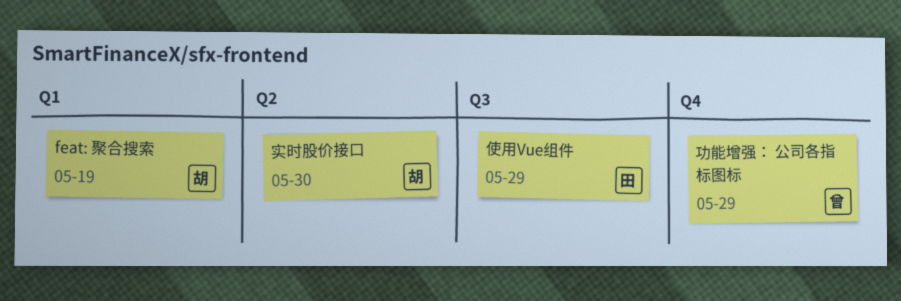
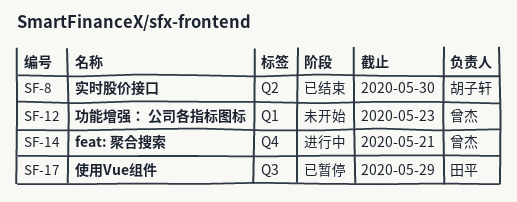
feat: 聚合搜索, owner: 胡子轩 -> 曾杰
feat: 聚合搜索, label: Q1 -> Q4
feat: 聚合搜索, due: May 19 -> May 21
功能增强： 公司各指标图标, label: Q4 -> Q1
功能增强： 公司各指标图标, due: May 29 -> May 23

